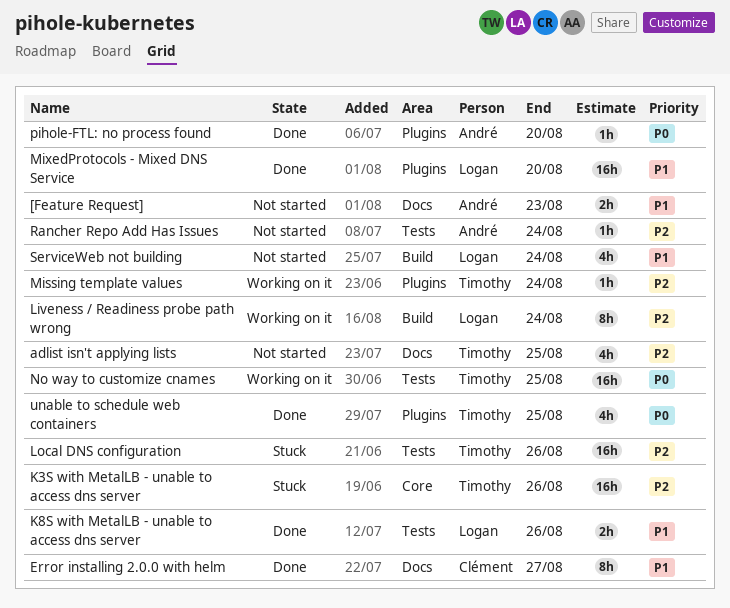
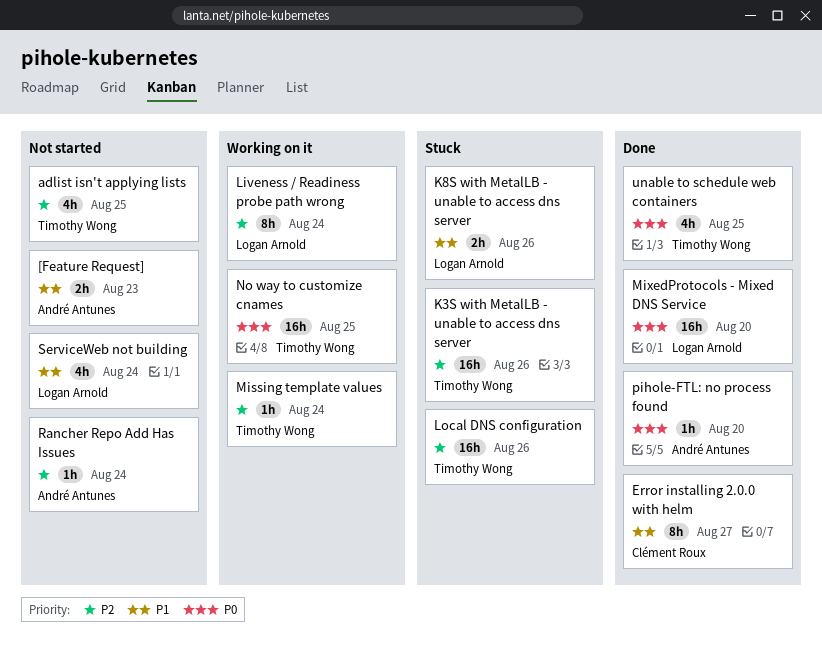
K8S with MetalLB - unable to access dns server, status: Done -> Stuck
MixedProtocols - Mixed DNS Service, priority: P1 -> P0

